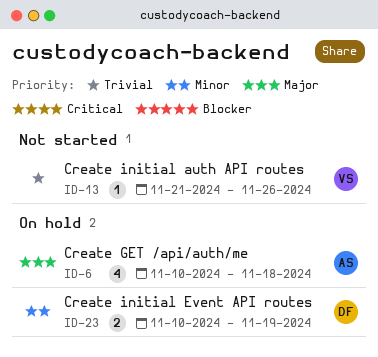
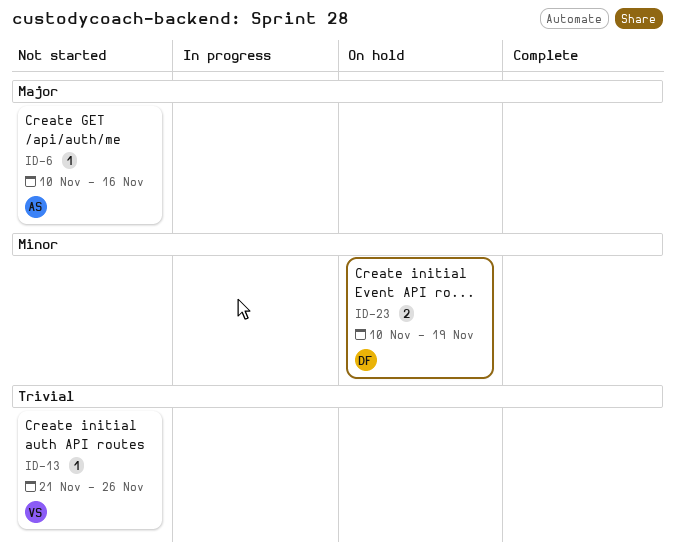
ID-6, status: On hold -> Not started
ID-6, estimate: 4 -> 1
ID-6, due: Nov 18 -> Nov 16

